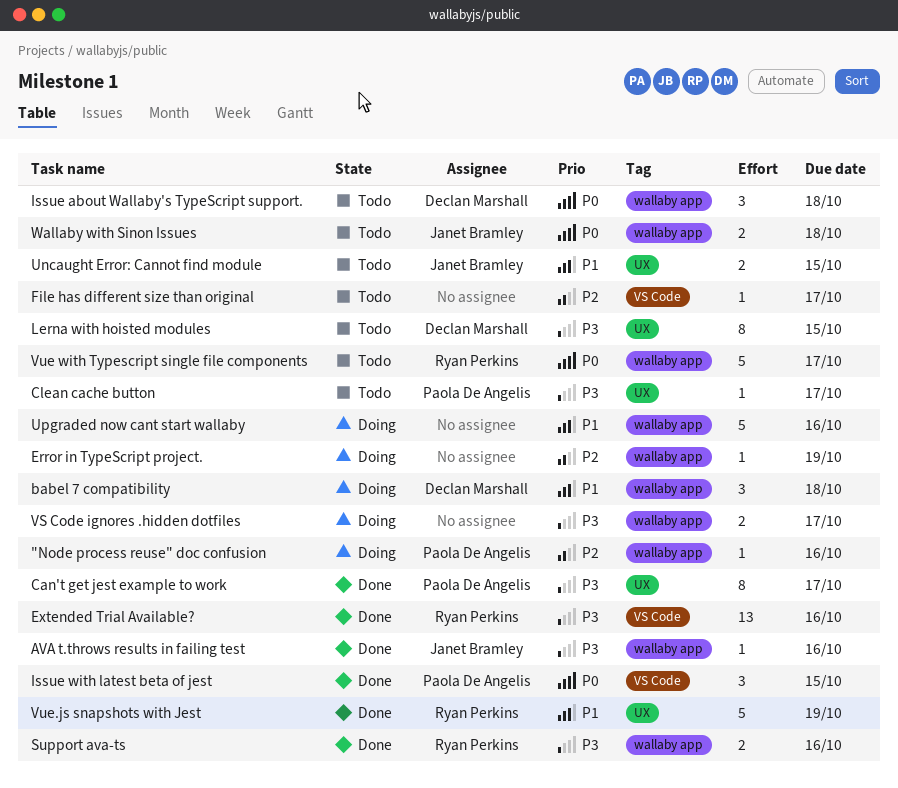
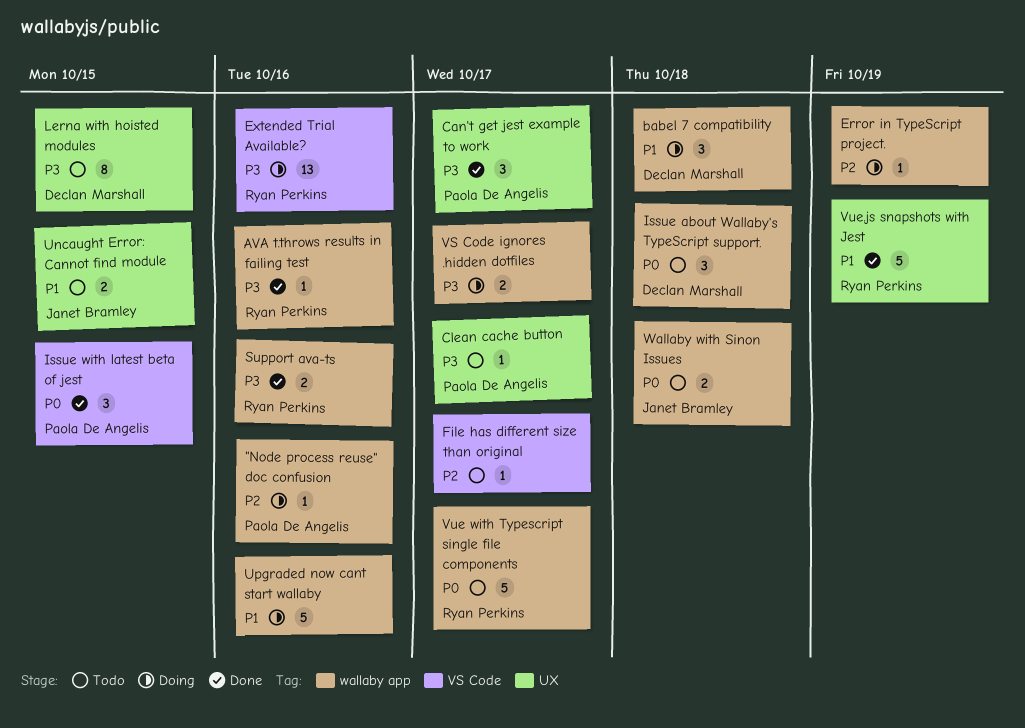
AVA t.throws results in failing test, owner: Janet Bramley -> Ryan Perkins
Can't get jest example to work, estimate: 8 -> 3
Extended Trial Available?, status: Done -> Doing

